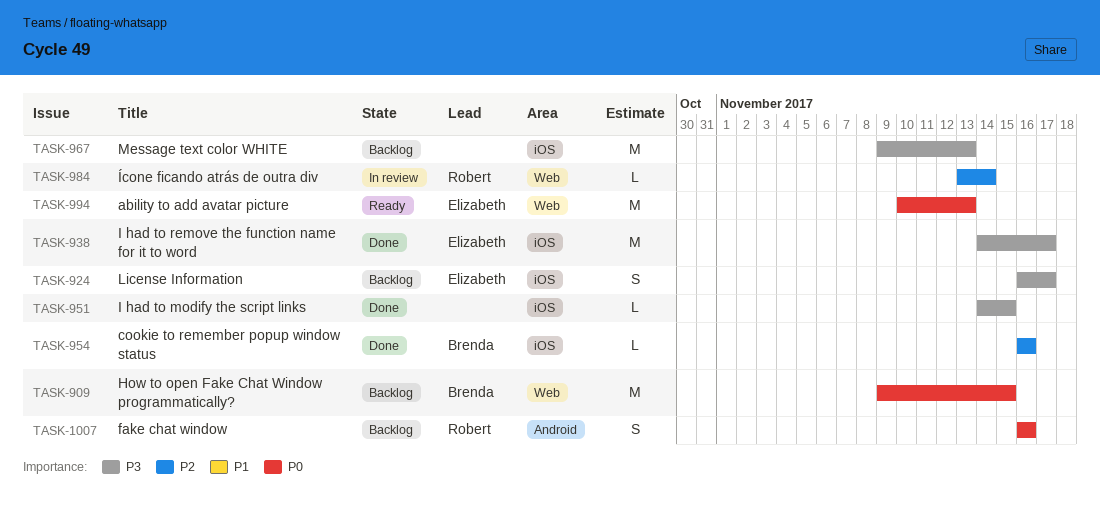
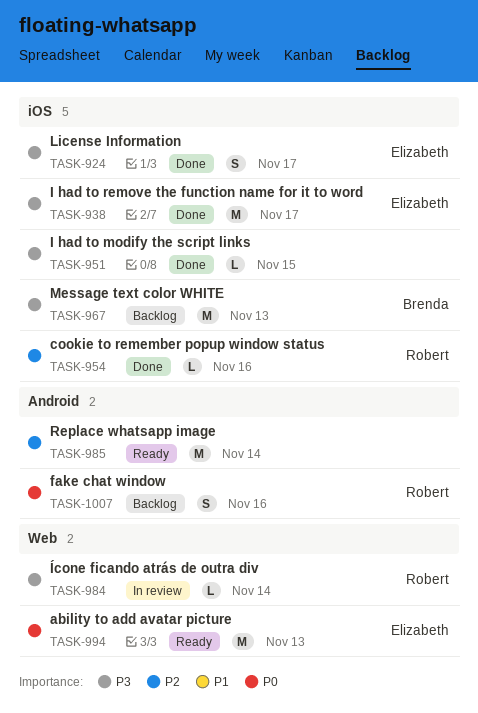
TASK-909: present -> none
TASK-924, status: Backlog -> Done
TASK-954, owner: Brenda -> Robert
TASK-967, owner: none -> Brenda
TASK-984, priority: P2 -> P3
TASK-985: none -> present

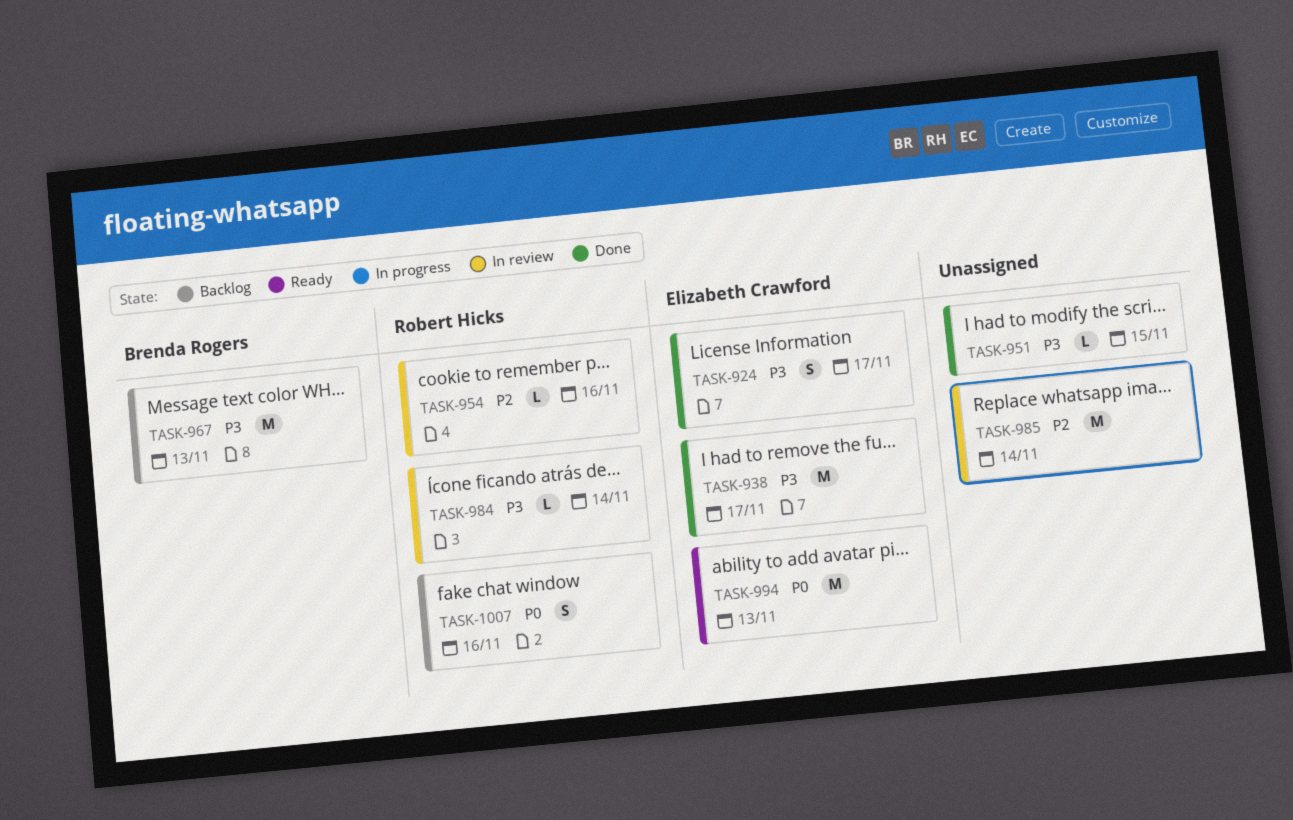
TASK-954, status: Done -> In review
TASK-985, status: Ready -> In review

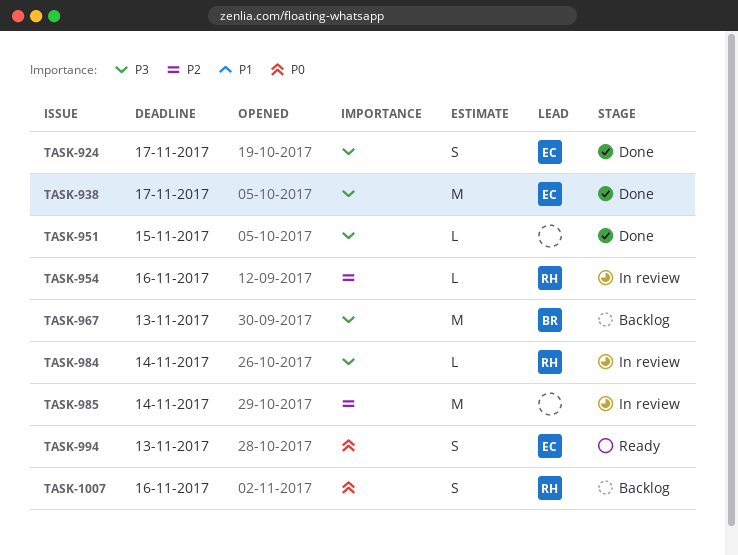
TASK-994, estimate: M -> S

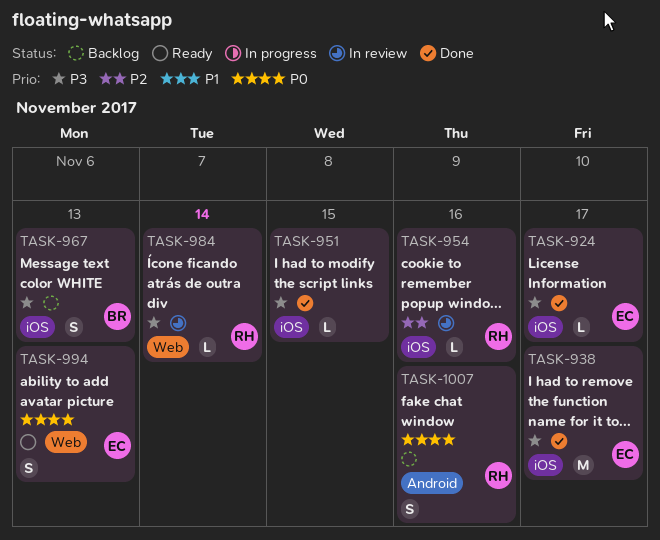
TASK-924, estimate: S -> L
TASK-967, estimate: M -> S
TASK-985: present -> none

